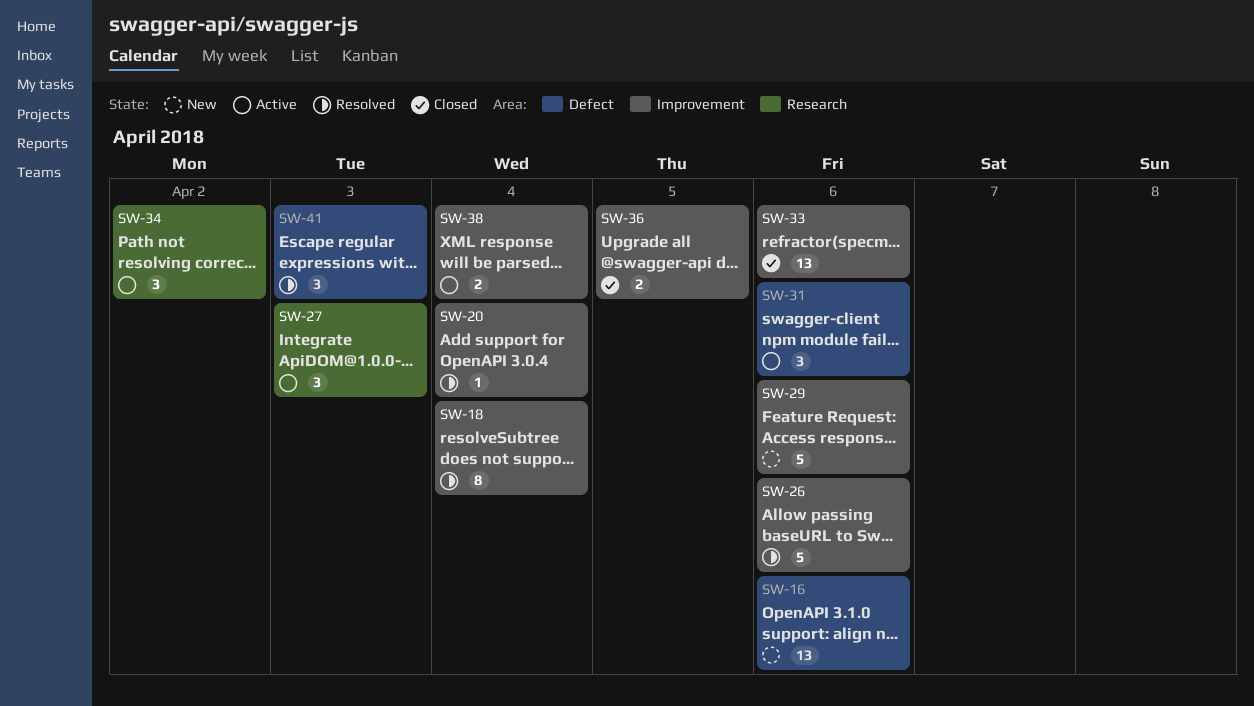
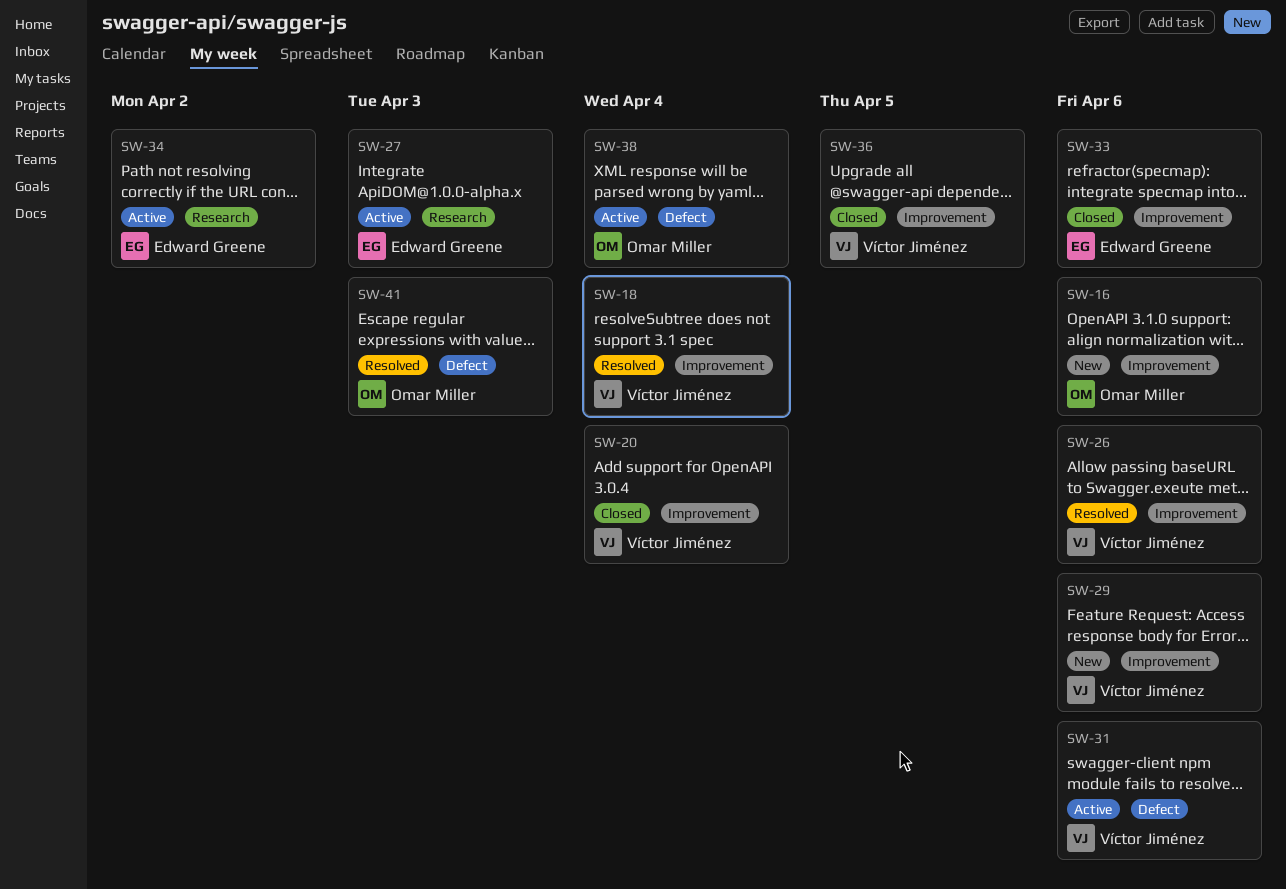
SW-16, label: Defect -> Improvement
SW-20, status: Resolved -> Closed
SW-38, label: Improvement -> Defect

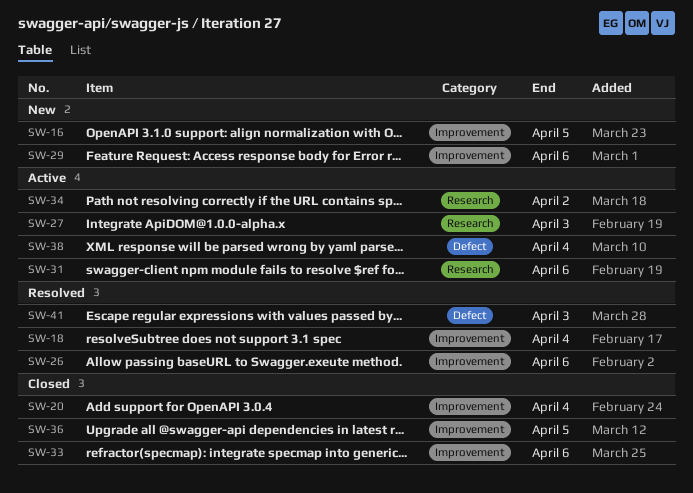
SW-16, due: Apr 6 -> Apr 5
SW-31, label: Defect -> Research

